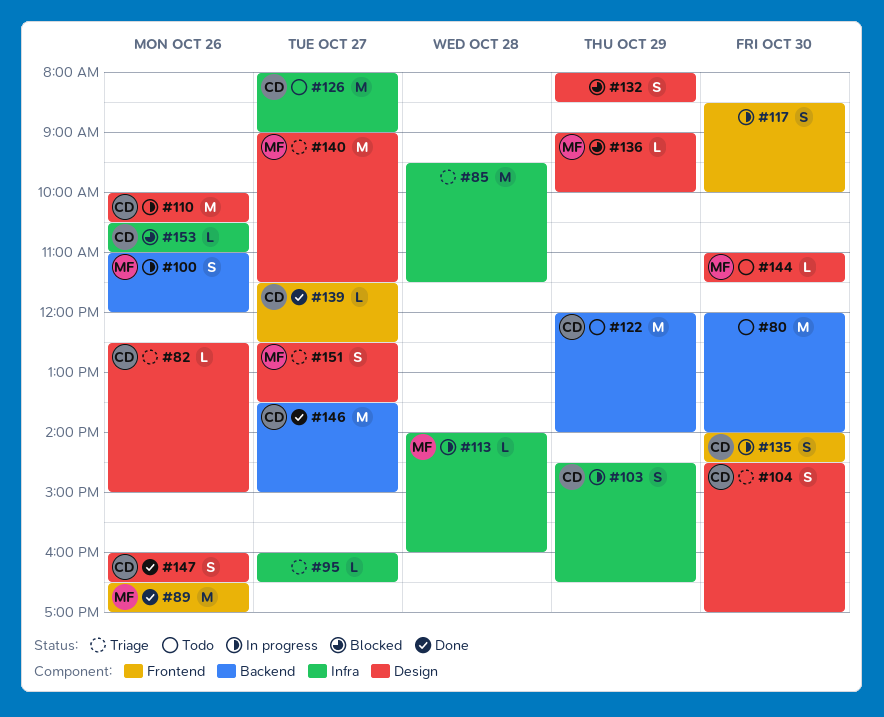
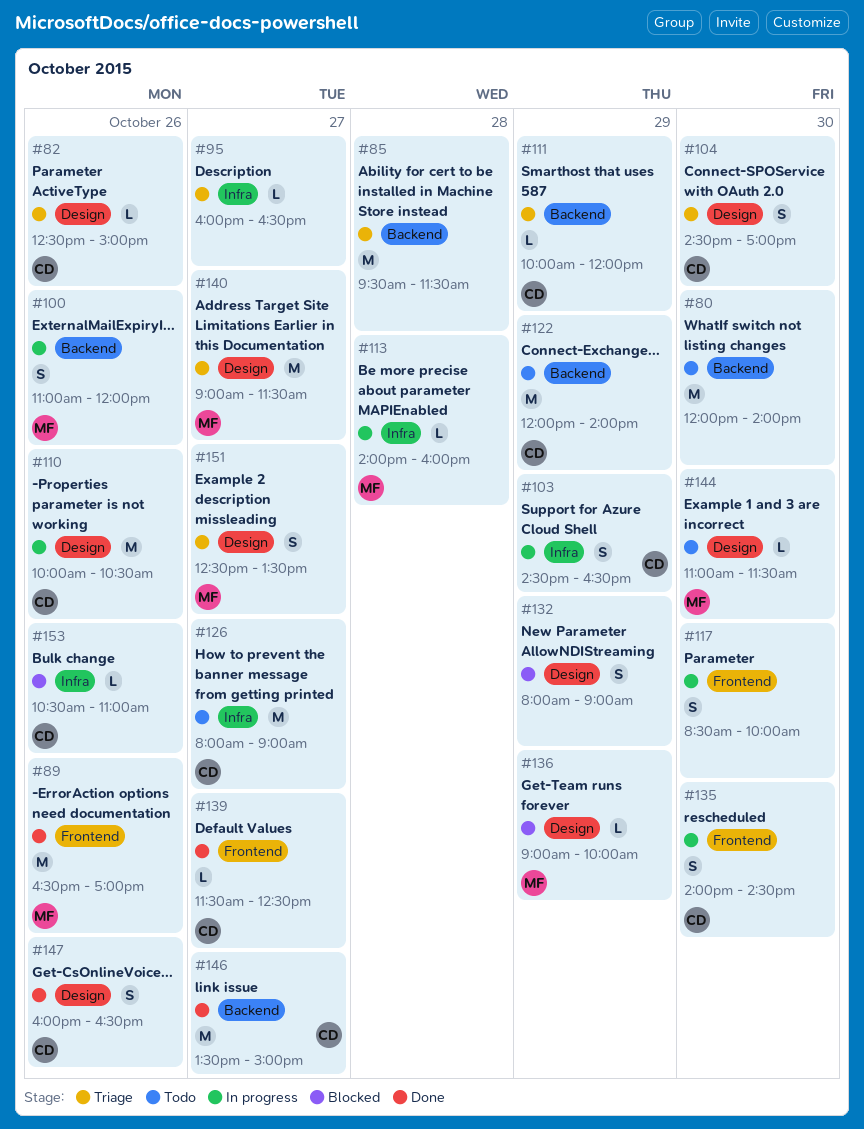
#85, label: Infra -> Backend
#111: none -> present
#132, ends: 08:30 -> 09:00

